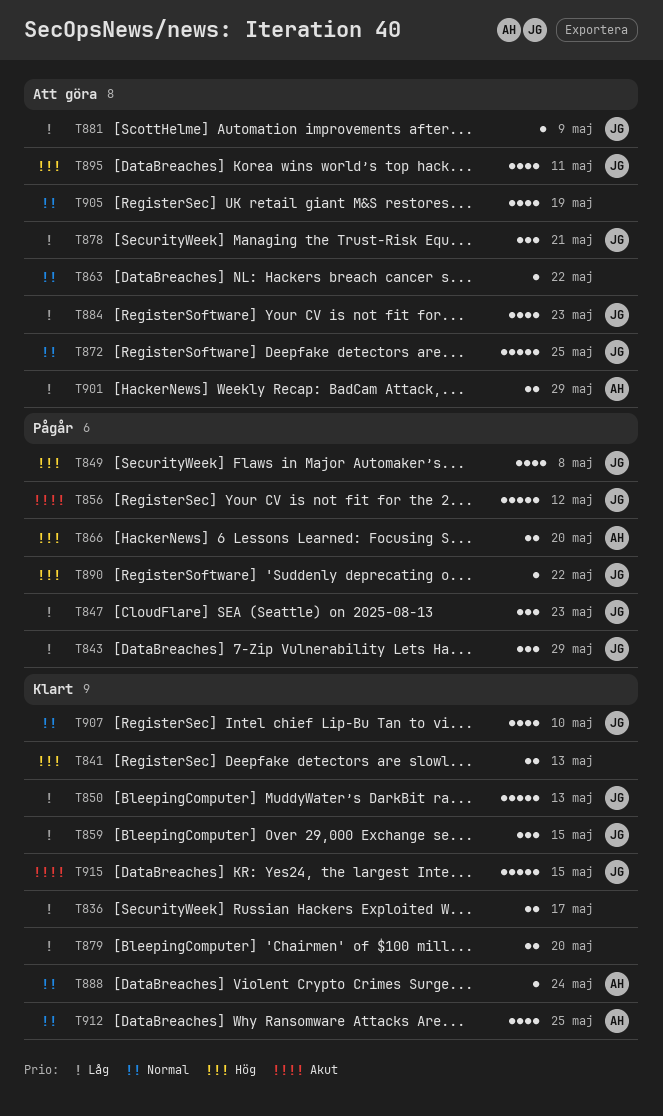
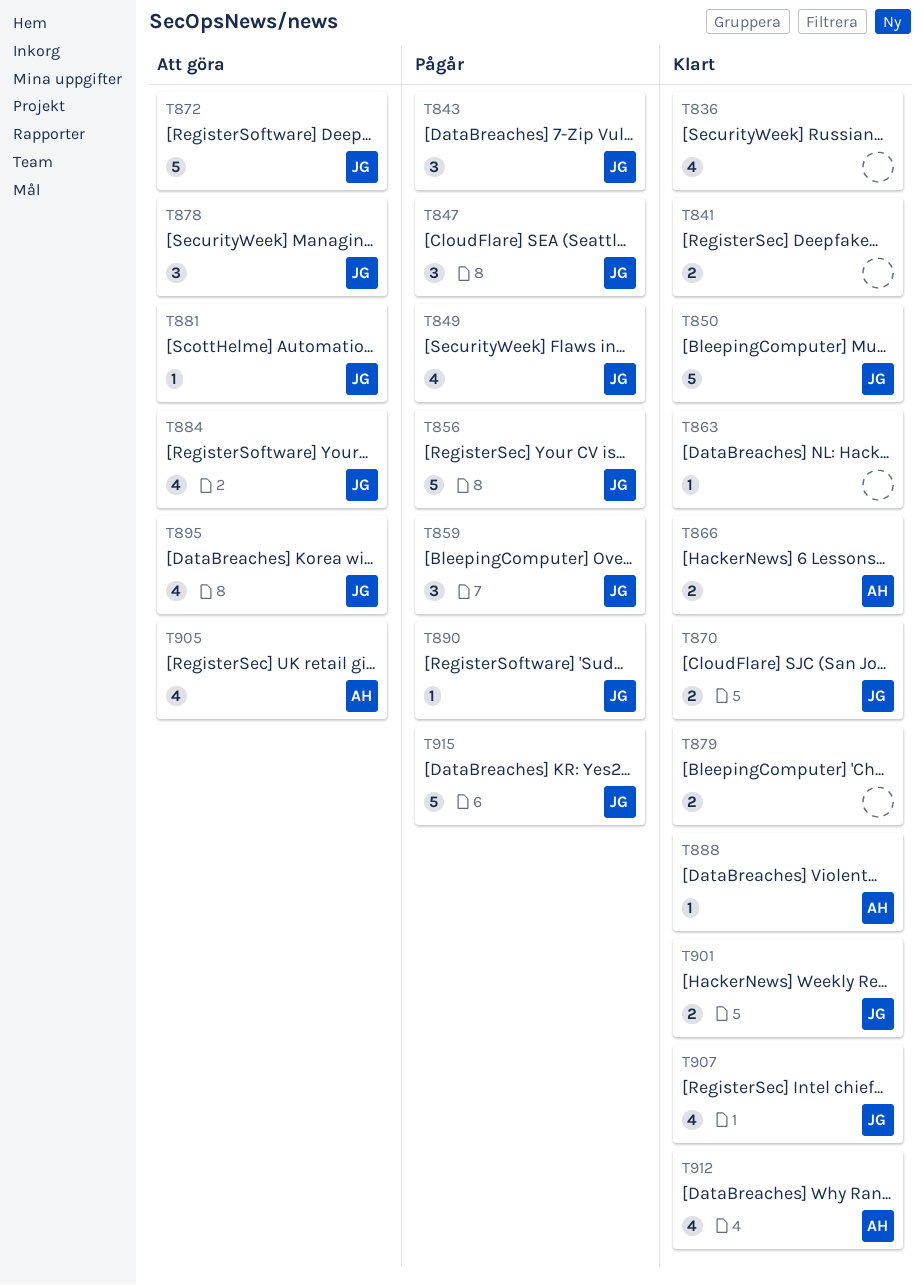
T836, estimate: 2 -> 4
T859, status: Klart -> Pågår
T863, status: Att göra -> Klart
T866, status: Pågår -> Klart
T870: none -> present
T901, status: Att göra -> Klart
T901, owner: AH -> JG
T905, owner: none -> AH
T915, status: Klart -> Pågår

